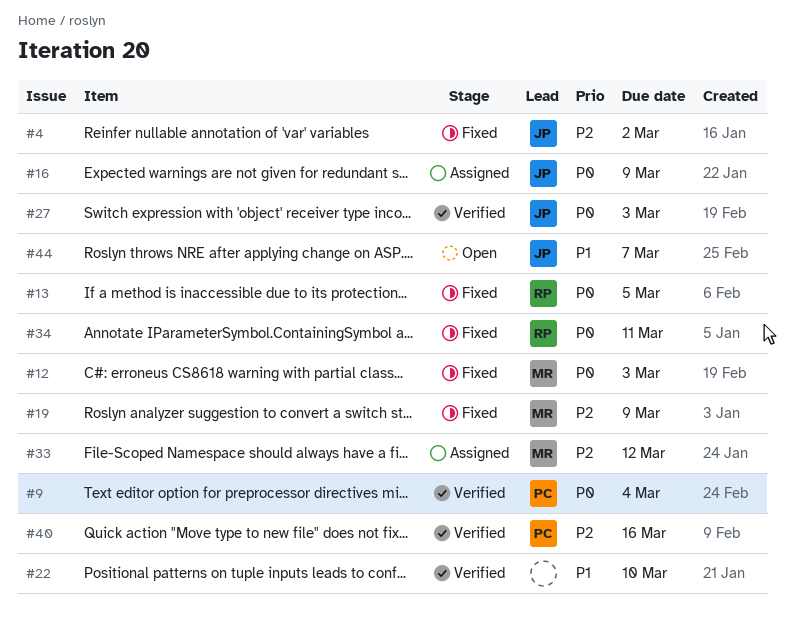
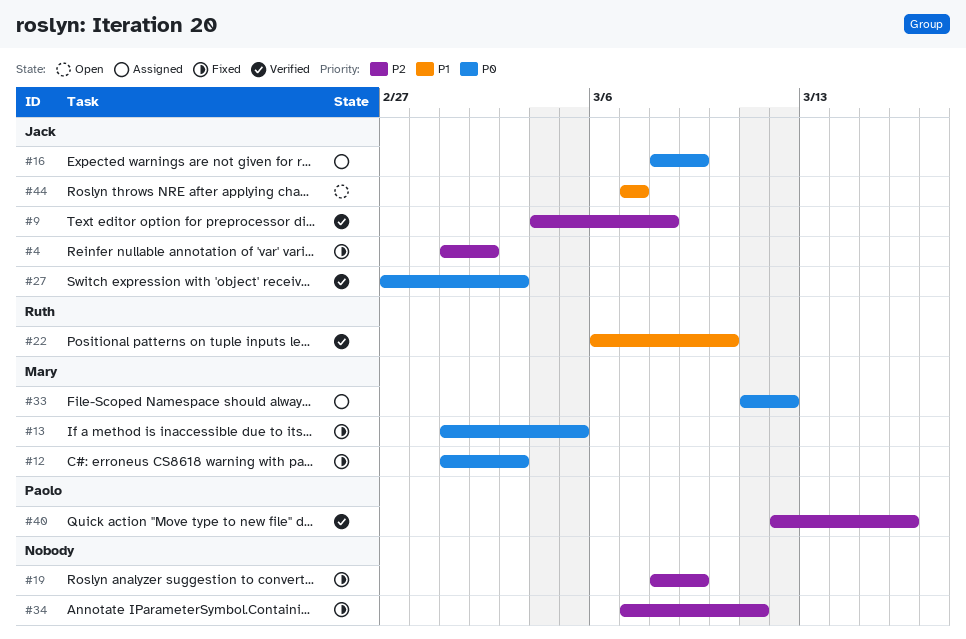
#9, owner: Paolo -> Jack
#9, priority: P0 -> P2
#9, due: Mar 4 -> Mar 8
#13, owner: Ruth -> Mary
#19, owner: Mary -> none
#22, owner: none -> Ruth
#33, priority: P2 -> P0
#34, owner: Ruth -> none
#34, priority: P0 -> P2

